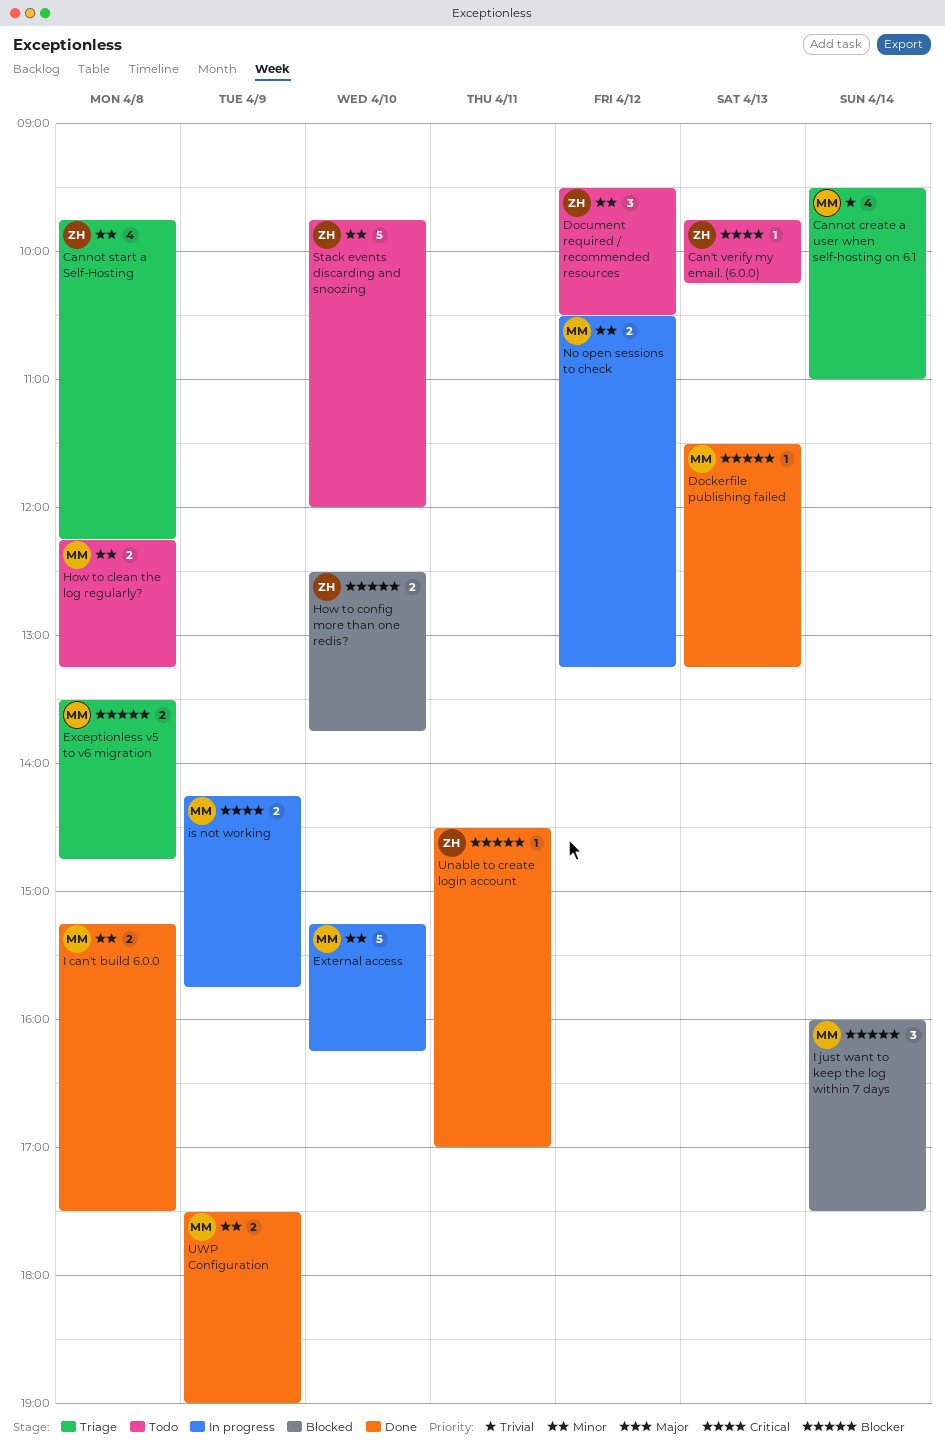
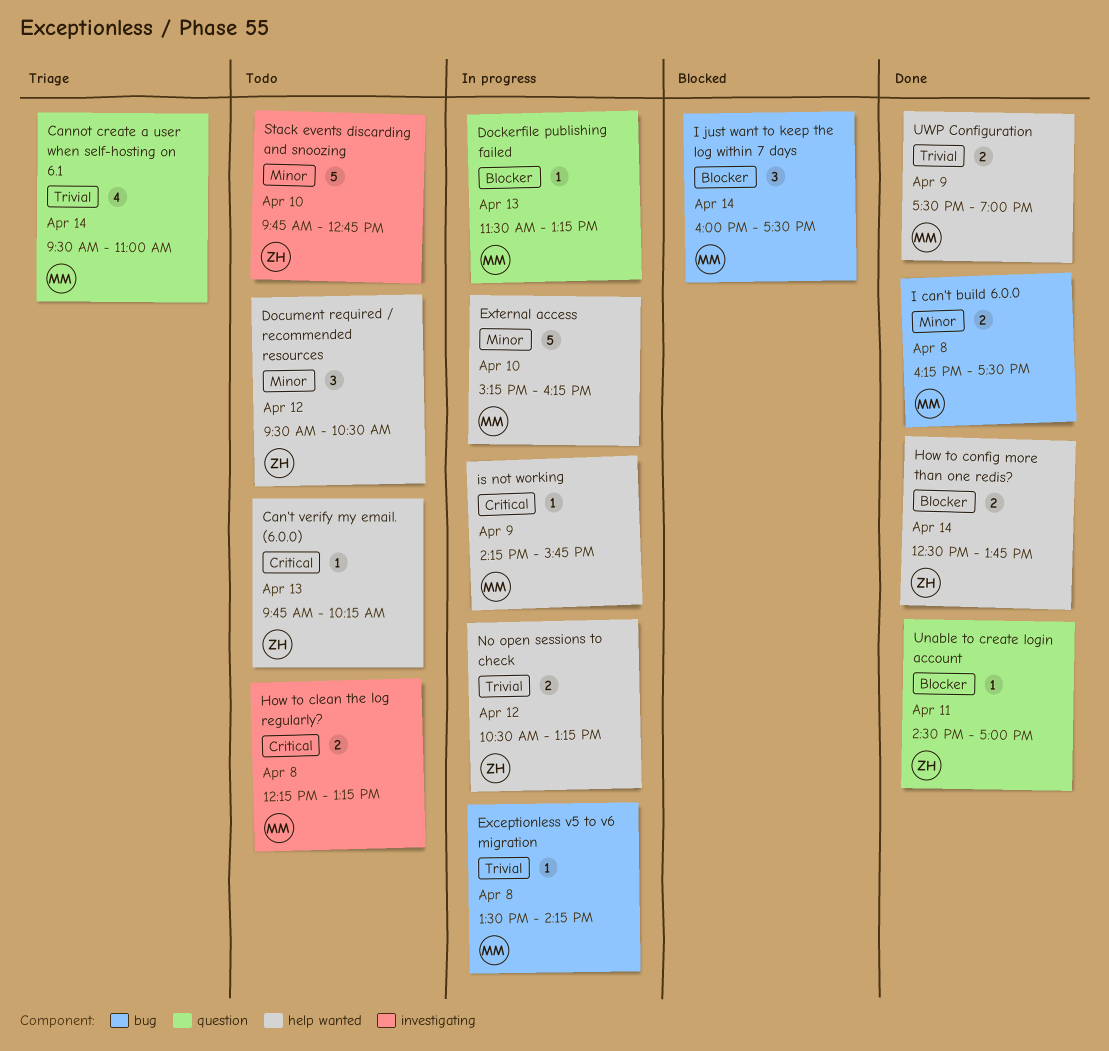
Cannot start a Self-Hosting: present -> none
Dockerfile publishing failed, status: Done -> In progress
Exceptionless v5 to v6 migration, status: Triage -> In progress
Exceptionless v5 to v6 migration, priority: Blocker -> Trivial
Exceptionless v5 to v6 migration, estimate: 2 -> 1
Exceptionless v5 to v6 migration, ends: 14:45 -> 14:15
How to clean the log regularly?, priority: Minor -> Critical
How to config more than one redis?, status: Blocked -> Done
How to config more than one redis?, day: Apr 10 -> Apr 14
I can't build 6.0.0, begins: 15:15 -> 16:15
is not working, estimate: 2 -> 1
No open sessions to check, owner: MM -> ZH
No open sessions to check, priority: Minor -> Trivial
Stack events discarding and snoozing, ends: 12:00 -> 12:45
UWP Configuration, priority: Minor -> Trivial

